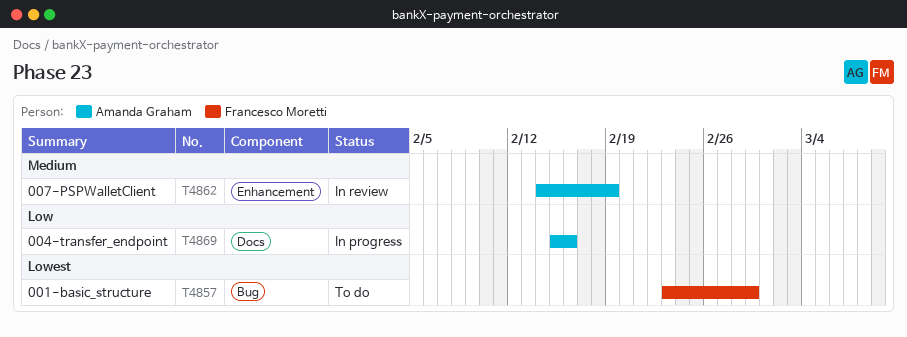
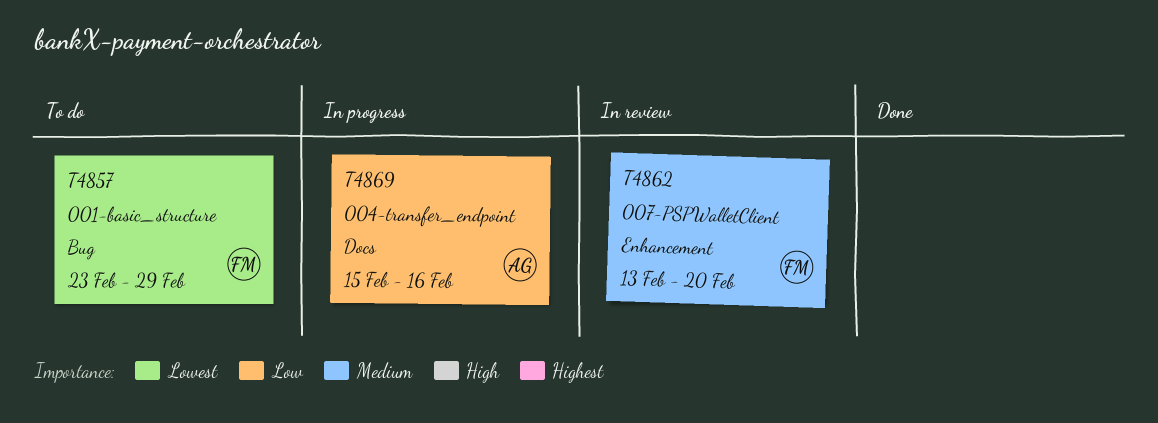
T4862, owner: Amanda Graham -> Francesco Moretti
T4862, start: Feb 14 -> Feb 13
T4862, due: Feb 19 -> Feb 20

